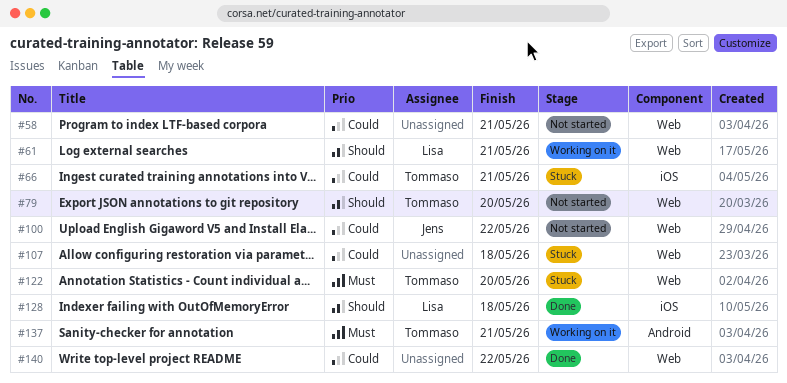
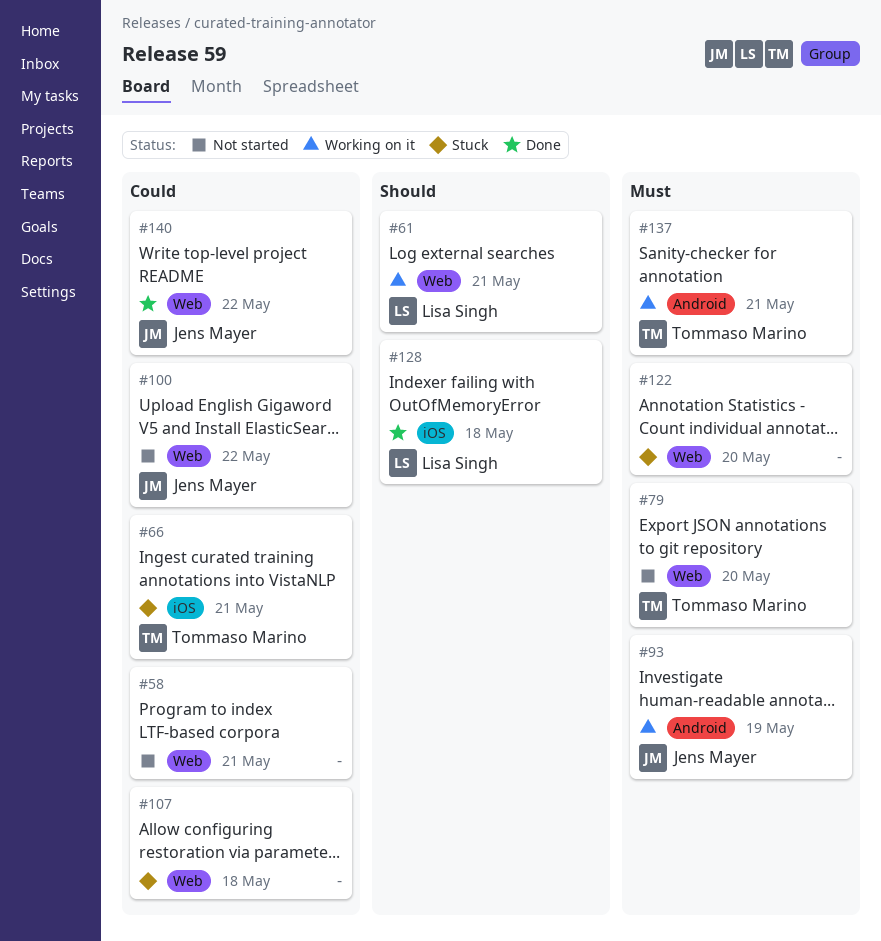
#79, priority: Should -> Must
#93: none -> present
#122, owner: Tommaso Marino -> none
#140, owner: none -> Jens Mayer

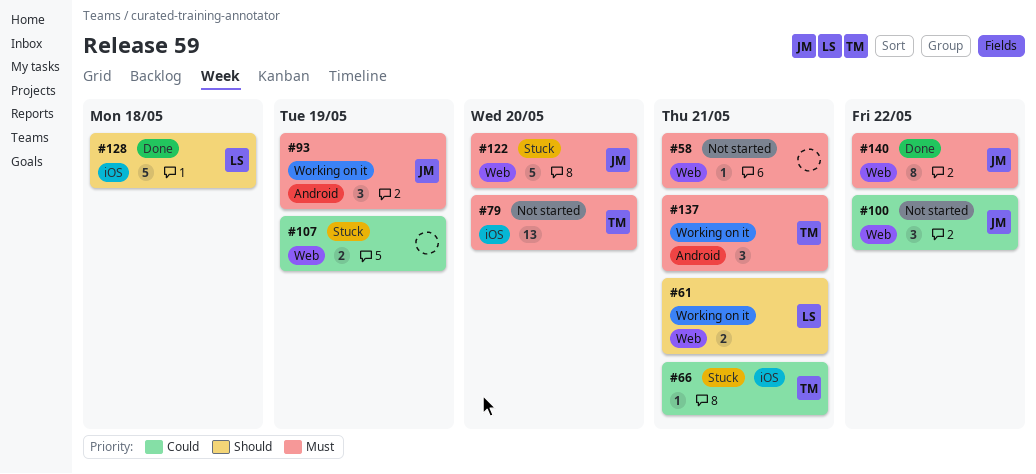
#58, priority: Could -> Must
#79, label: Web -> iOS
#107, due: May 18 -> May 19
#122, owner: none -> Jens Mayer
#140, priority: Could -> Must

